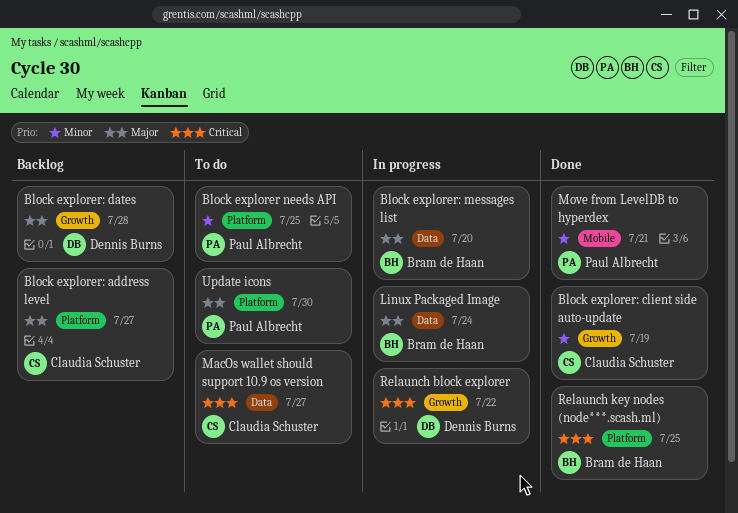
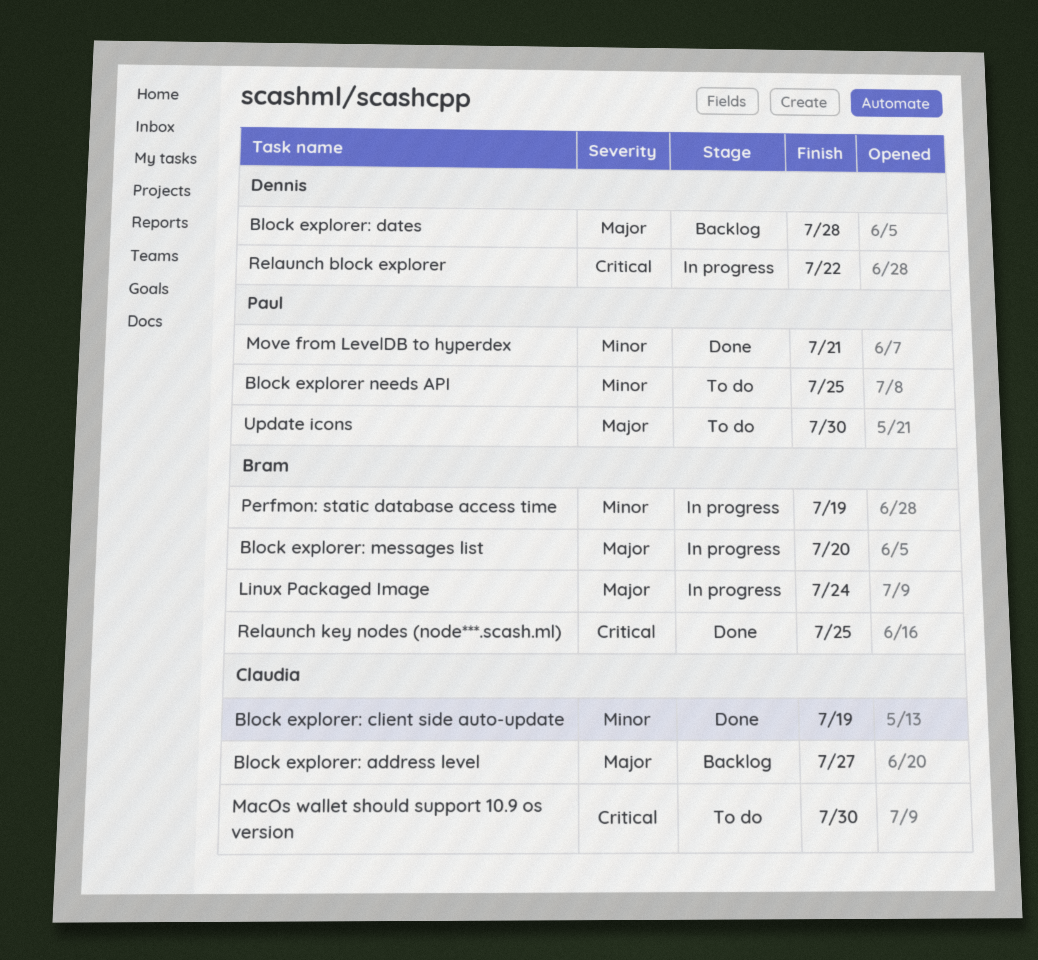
MacOs wallet should support 10.9 os version, due: Jul 27 -> Jul 30
Perfmon: static database access time: none -> present

